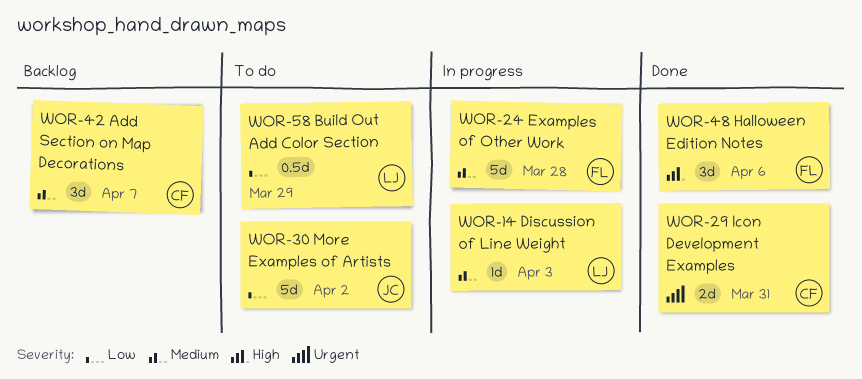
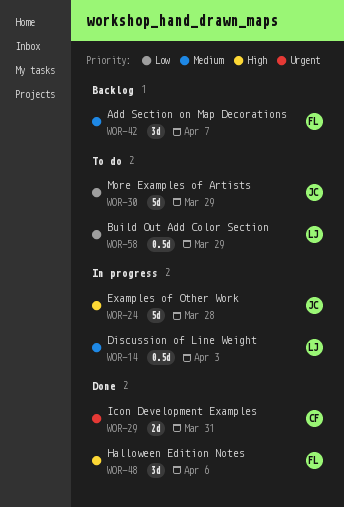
WOR-14, estimate: 1d -> 0.5d
WOR-24, owner: FL -> JC
WOR-24, priority: Medium -> High
WOR-30, due: Apr 2 -> Mar 29
WOR-42, owner: CF -> FL

